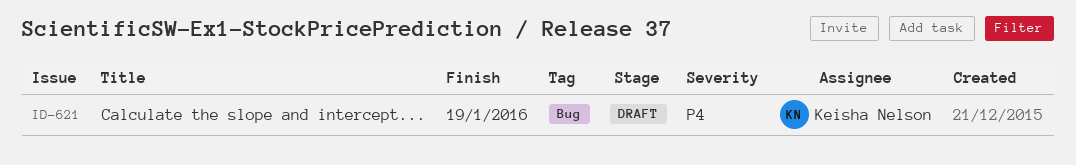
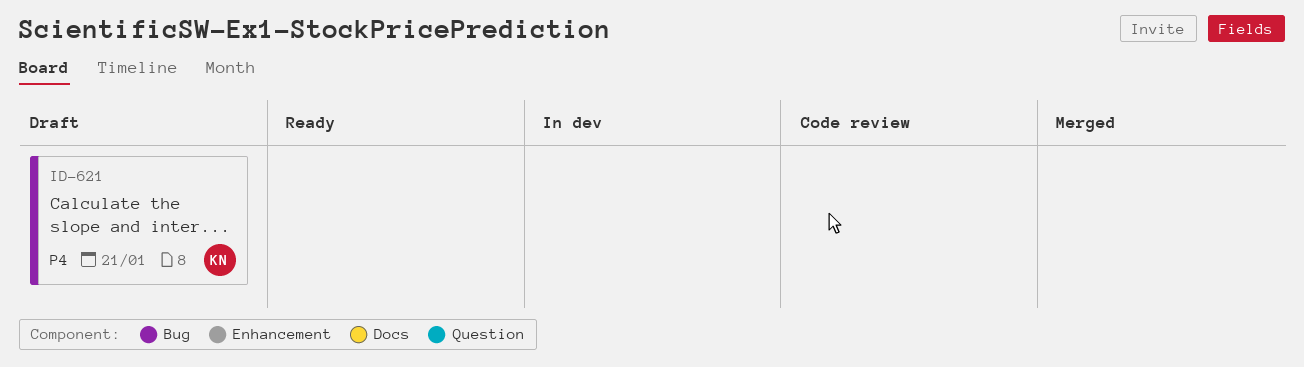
ID-621, due: Jan 19 -> Jan 21

